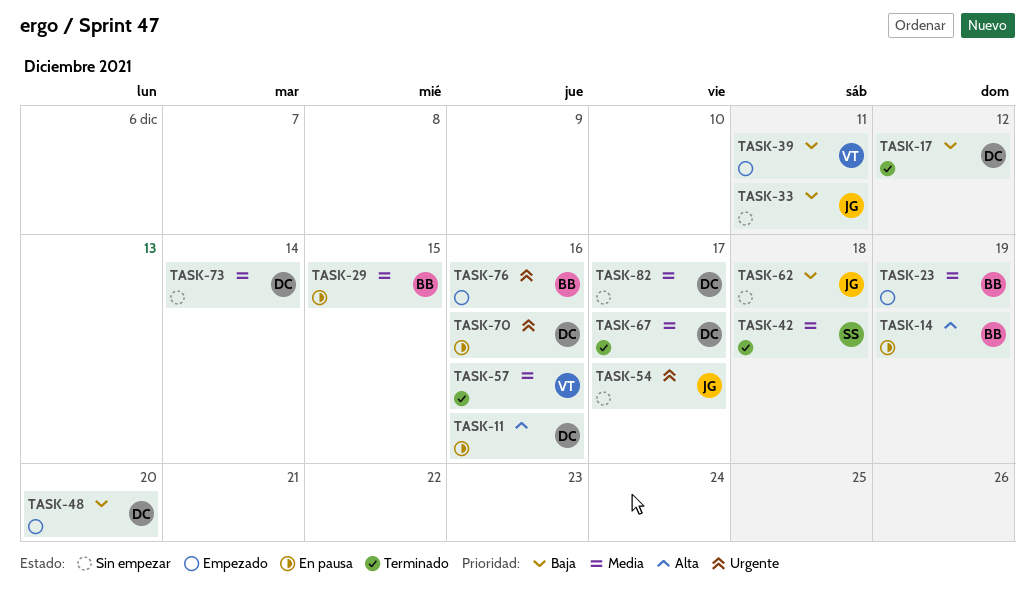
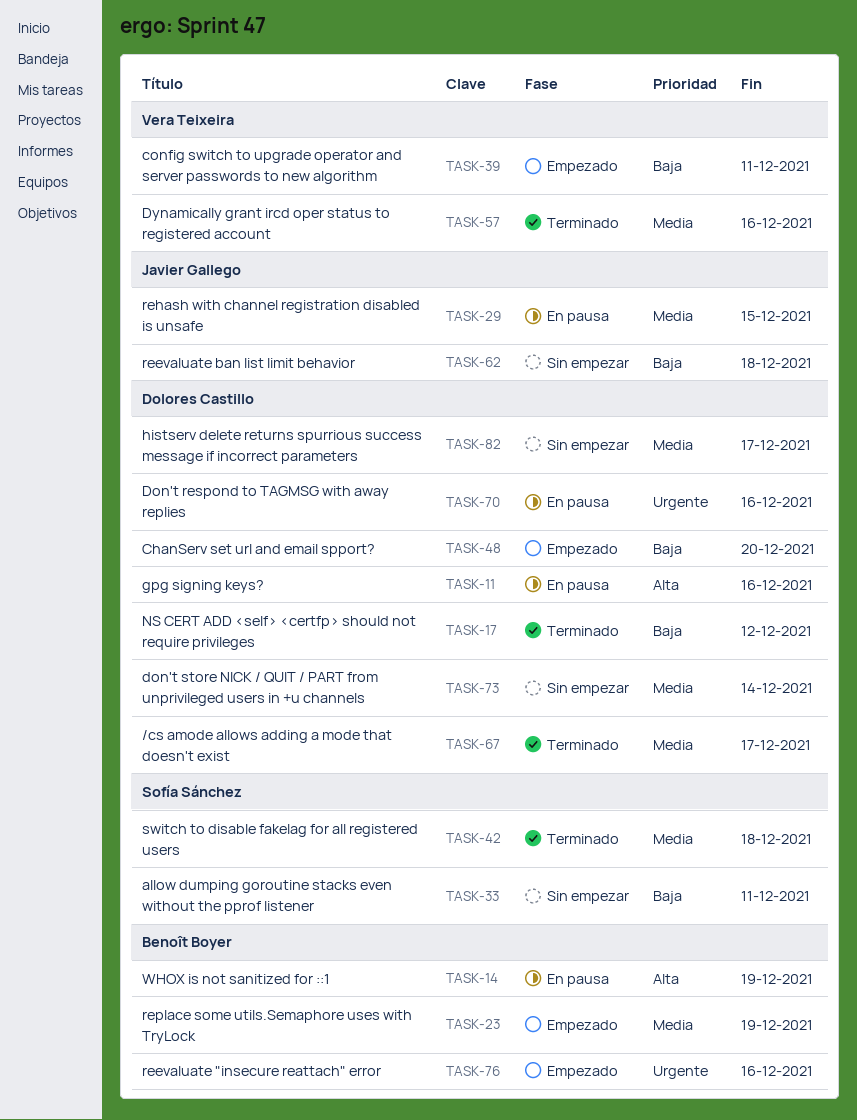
TASK-29, owner: Benoît Boyer -> Javier Gallego
TASK-33, owner: Javier Gallego -> Sofía Sánchez
TASK-54: present -> none

